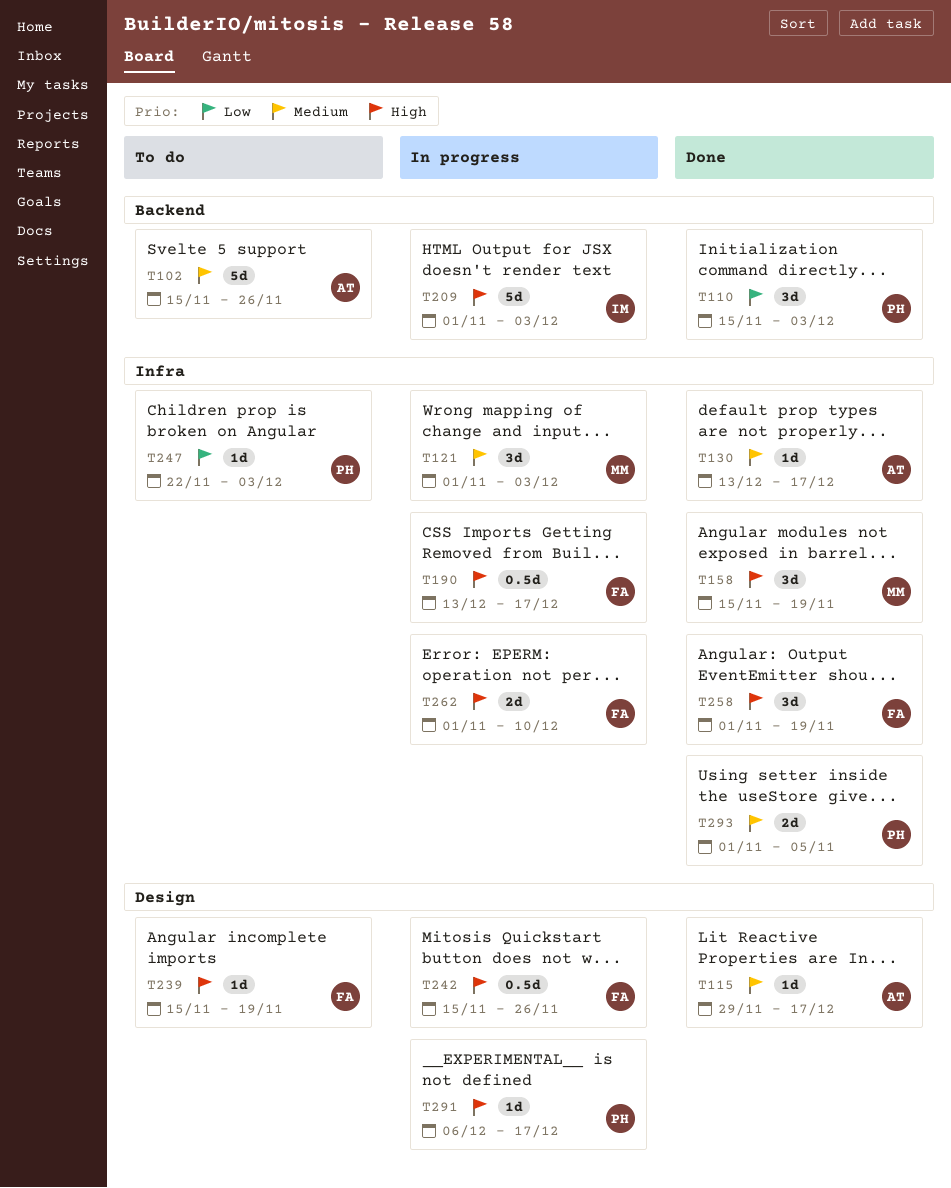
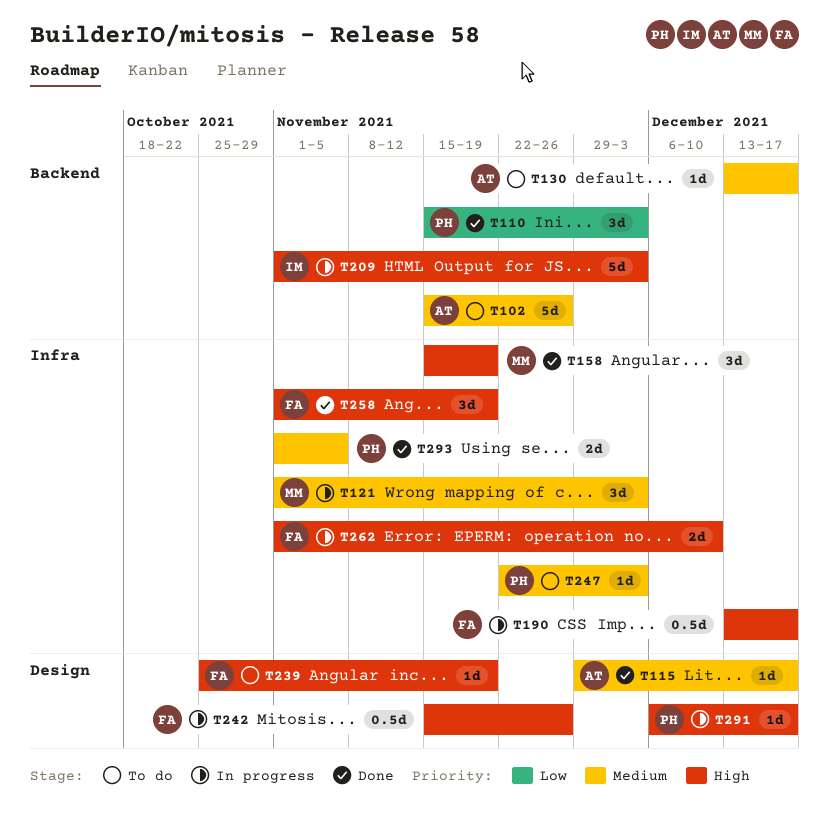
T130, status: Done -> To do
T130, label: Infra -> Backend
T239, start: Nov 15 -> Oct 25
T247, priority: Low -> Medium

